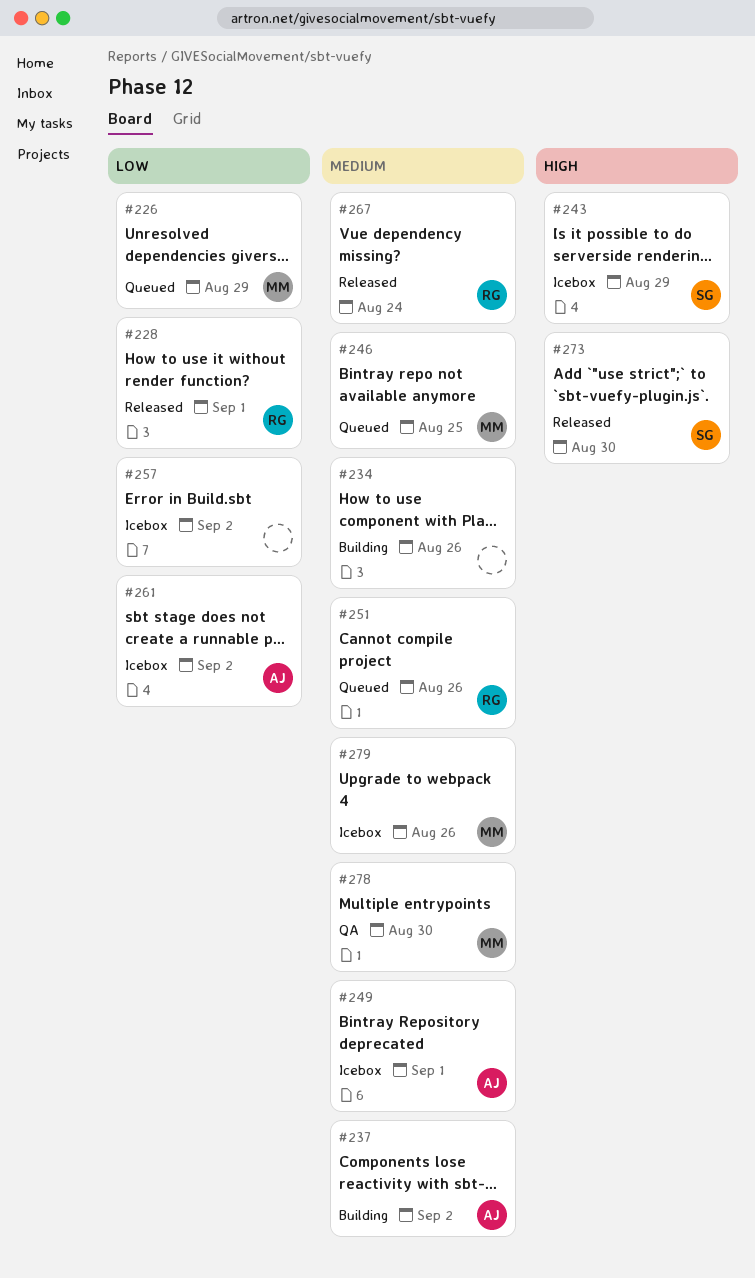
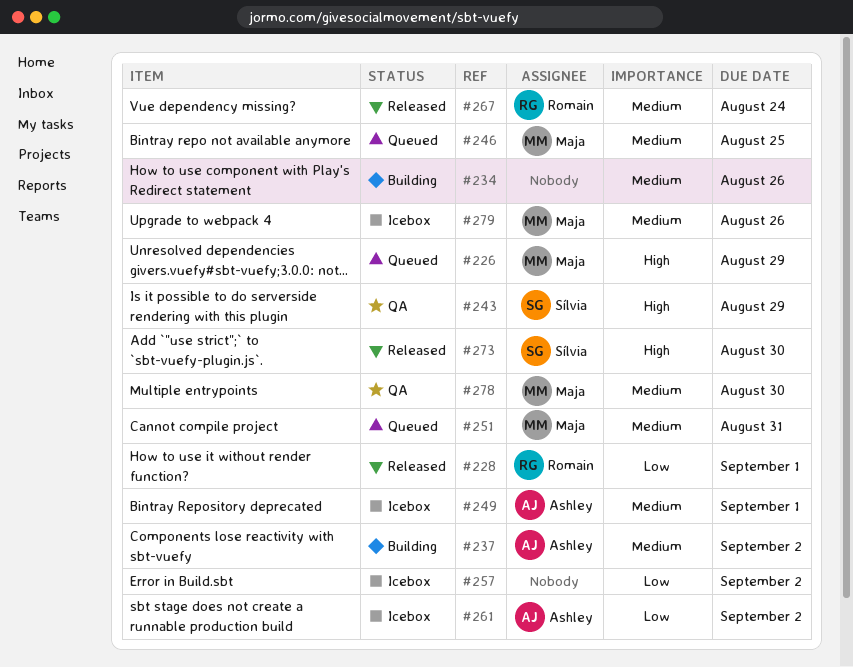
#226, priority: Low -> High
#243, status: Icebox -> QA
#251, owner: Romain -> Maja
#251, due: Aug 26 -> Aug 31

